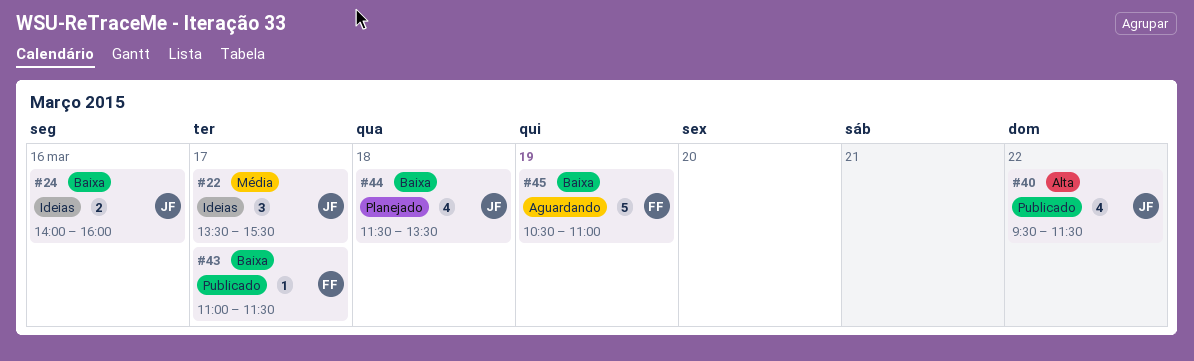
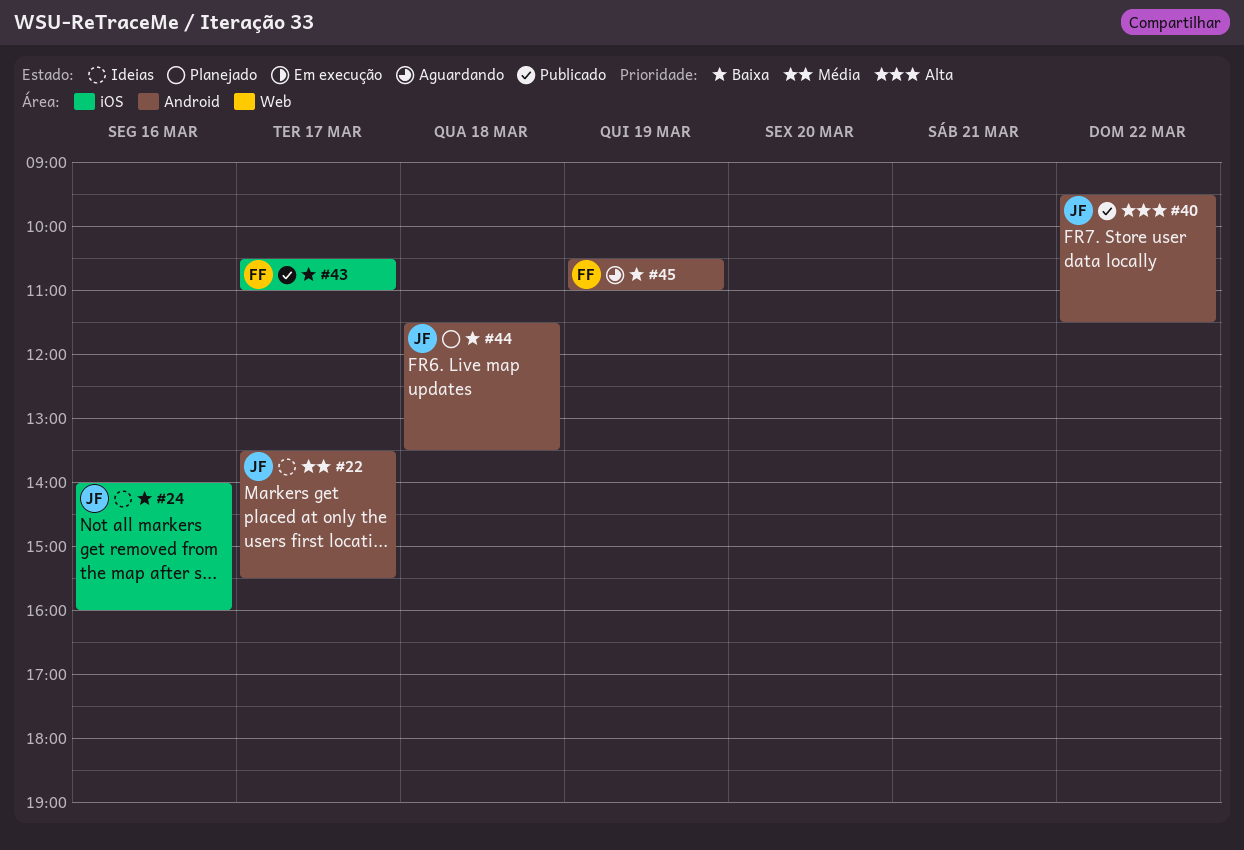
#43, begins: 11:00 -> 10:30
#43, ends: 11:30 -> 11:00

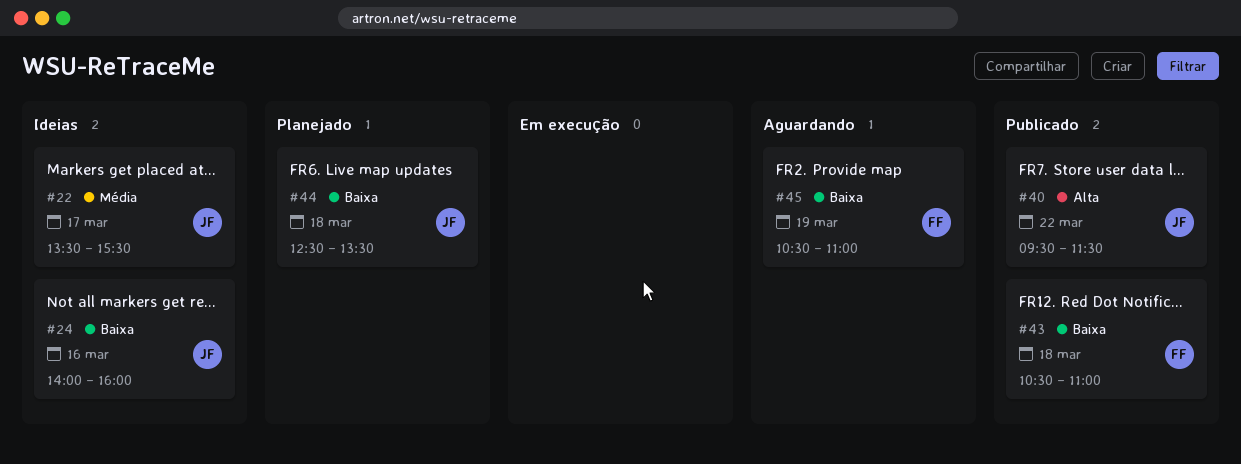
#43, day: Mar 17 -> Mar 18
#44, begins: 11:30 -> 12:30

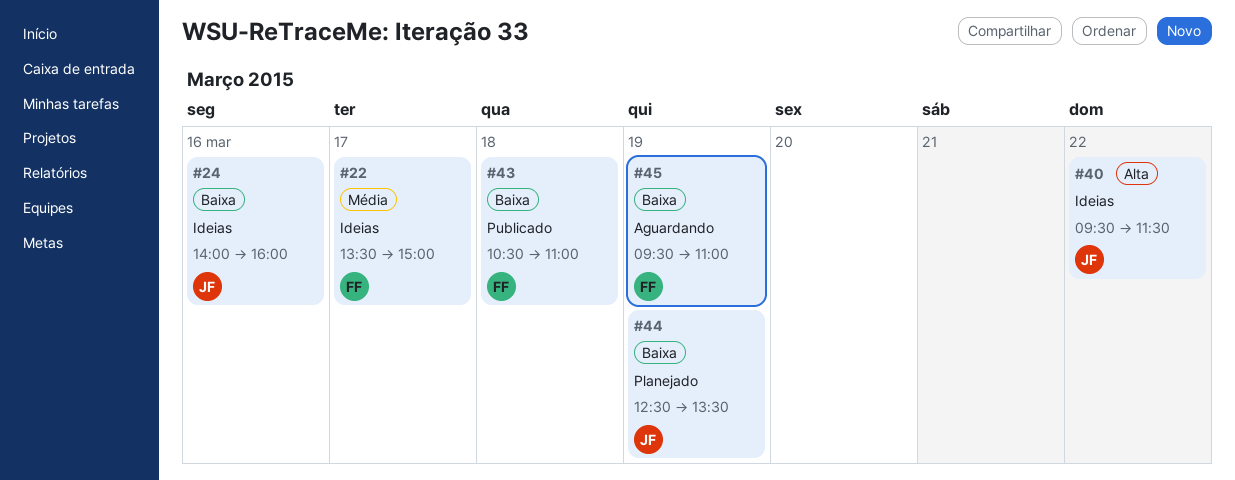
#22, owner: JF -> FF
#22, ends: 15:30 -> 15:00
#40, status: Publicado -> Ideias
#44, day: Mar 18 -> Mar 19
#45, begins: 10:30 -> 09:30

